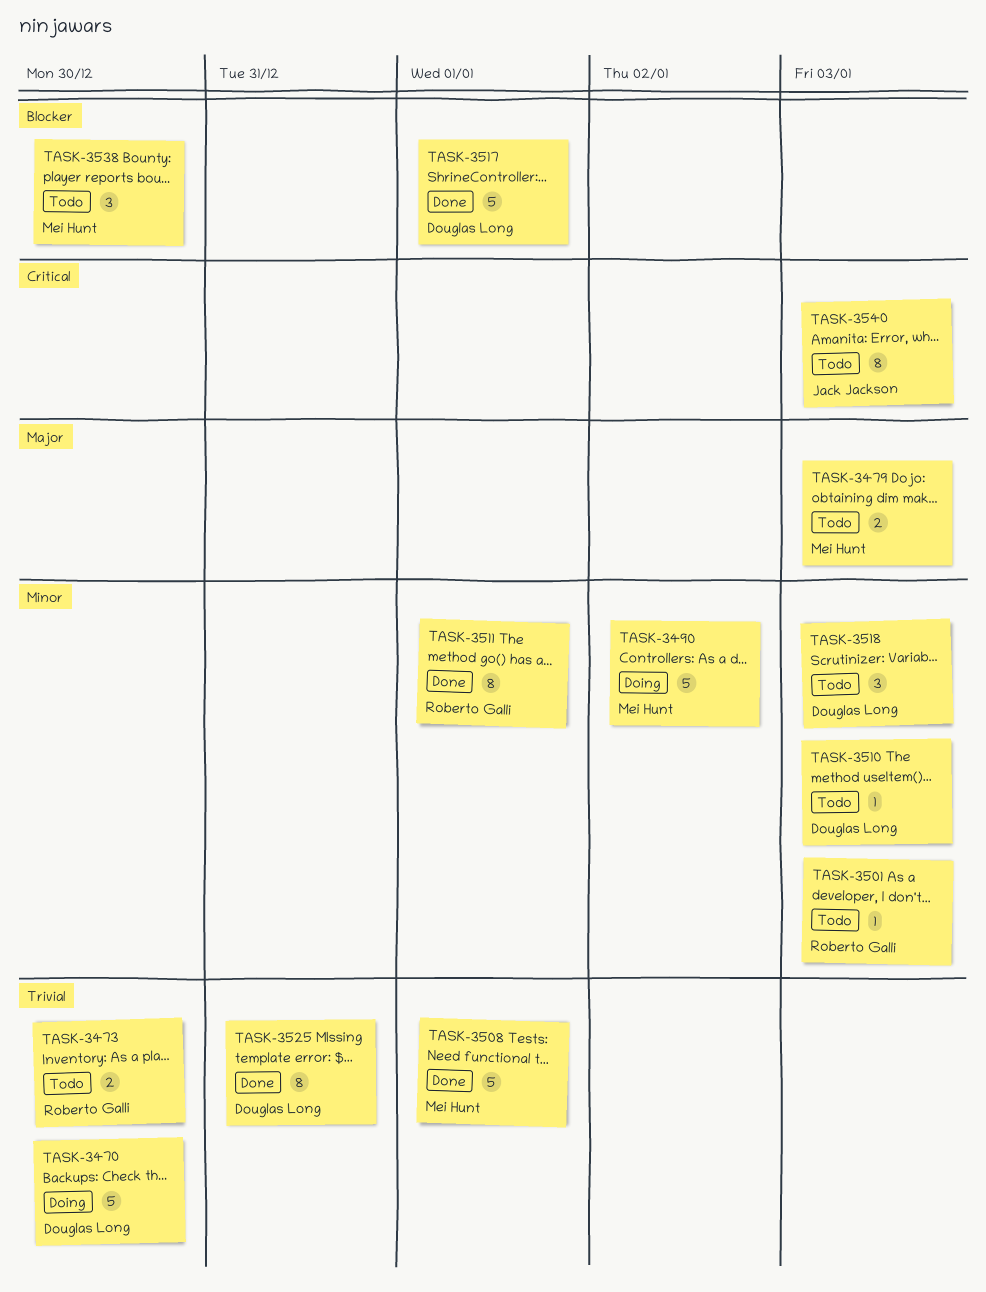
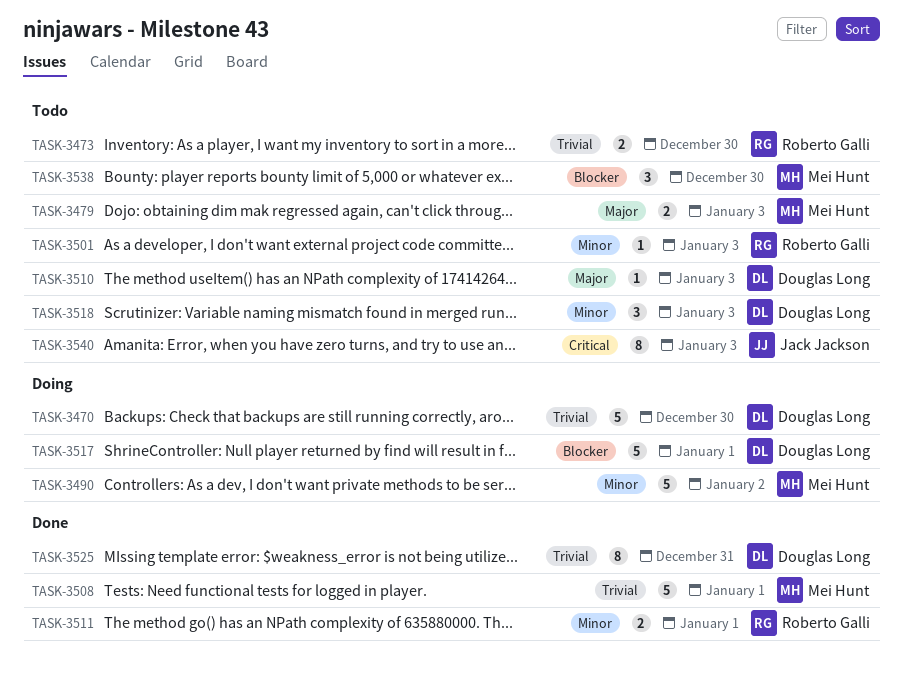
TASK-3510, priority: Minor -> Major
TASK-3511, estimate: 8 -> 2
TASK-3517, status: Done -> Doing

